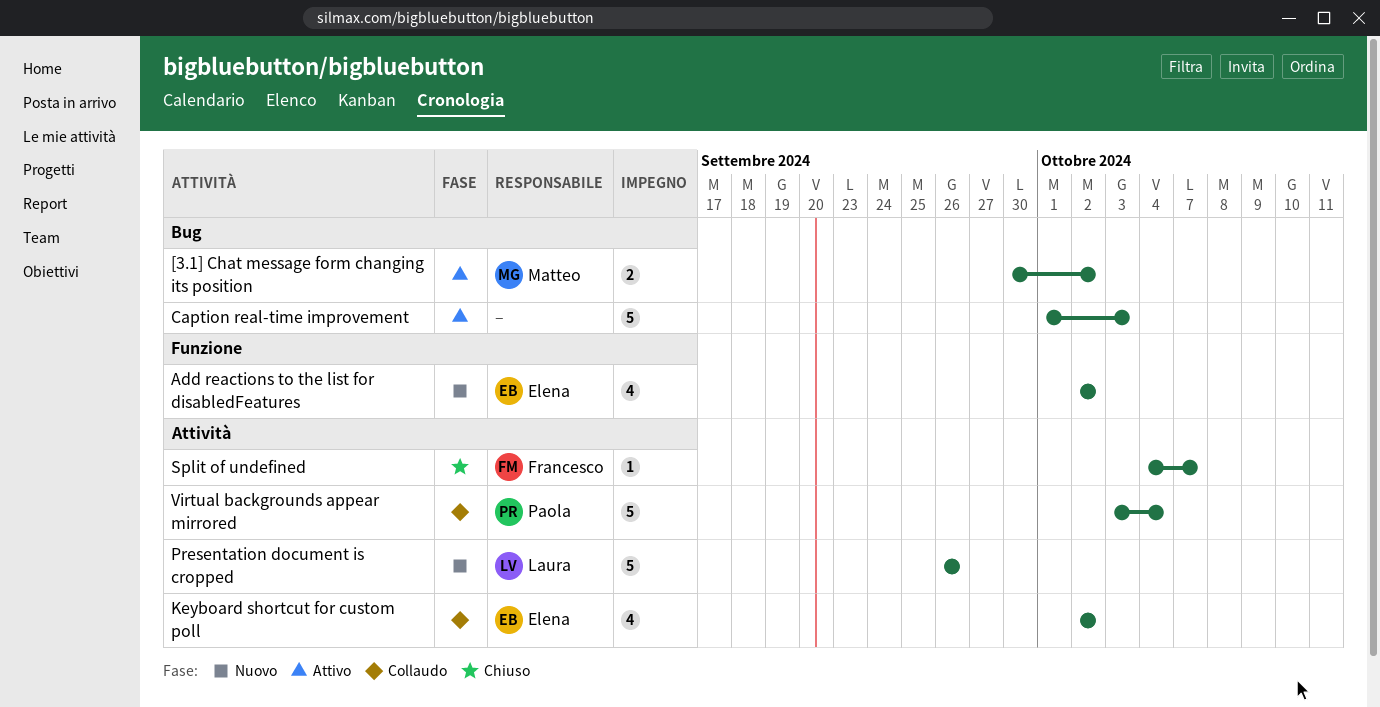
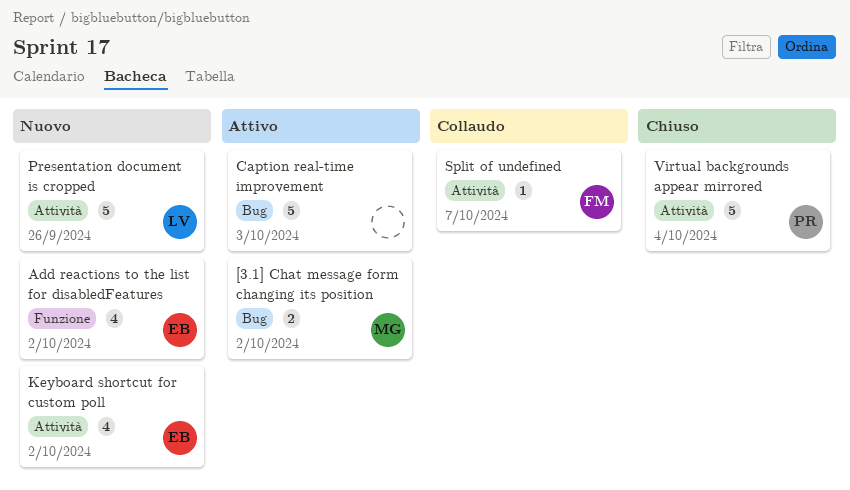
Keyboard shortcut for custom poll, status: Collaudo -> Nuovo
Split of undefined, status: Chiuso -> Collaudo
Virtual backgrounds appear mirrored, status: Collaudo -> Chiuso

